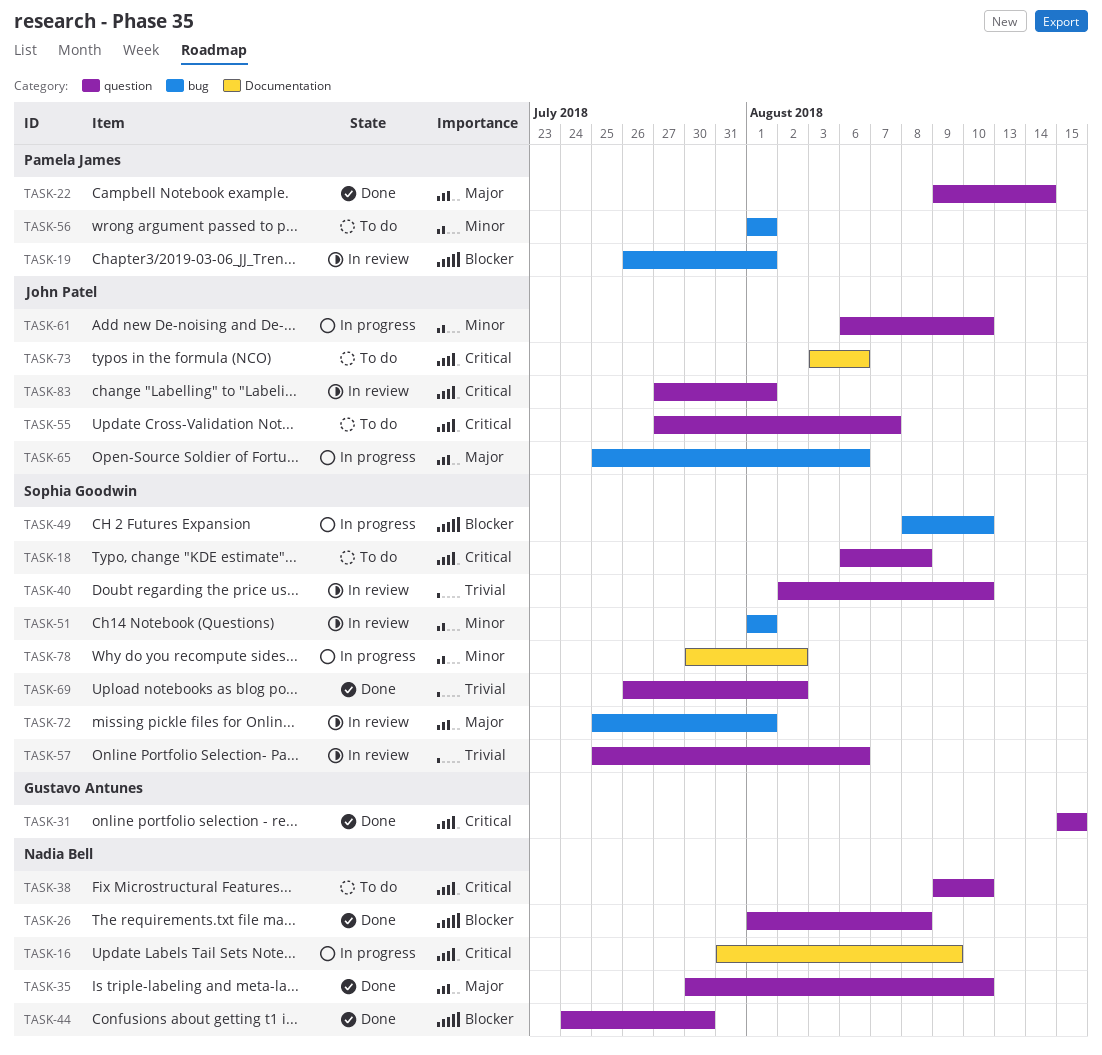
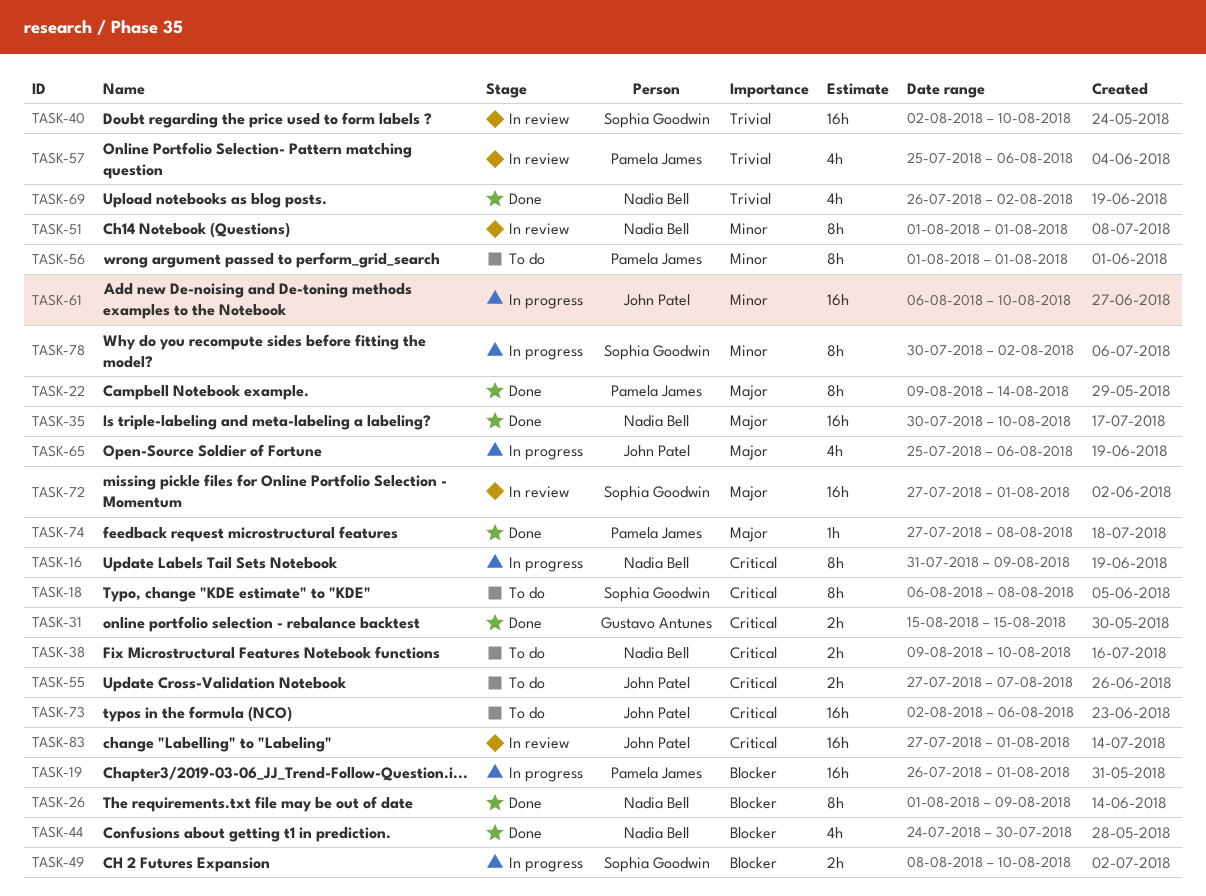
TASK-19, status: In review -> In progress
TASK-26, due: Aug 8 -> Aug 9
TASK-51, owner: Sophia Goodwin -> Nadia Bell
TASK-57, owner: Sophia Goodwin -> Pamela James
TASK-69, owner: Sophia Goodwin -> Nadia Bell
TASK-72, start: Jul 25 -> Jul 27
TASK-73, start: Aug 3 -> Aug 2
TASK-74: none -> present

